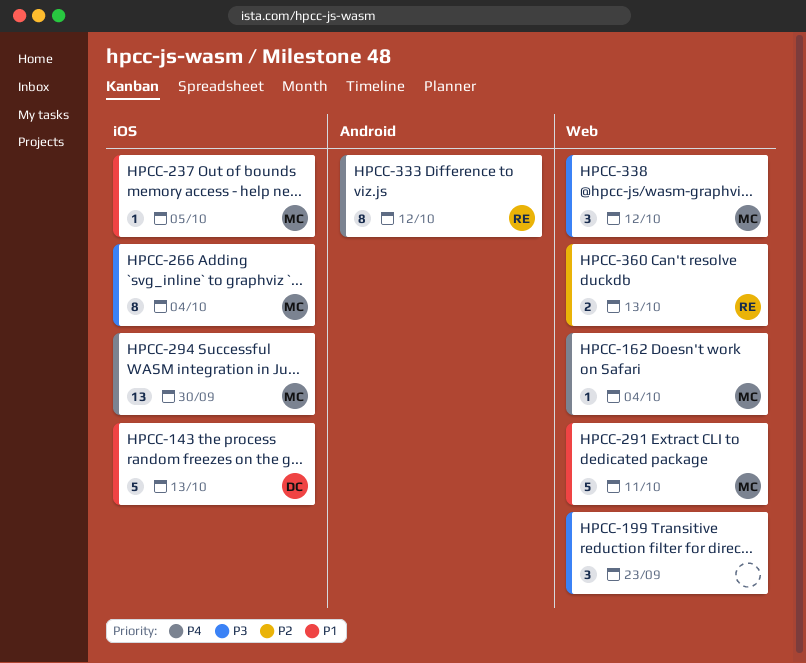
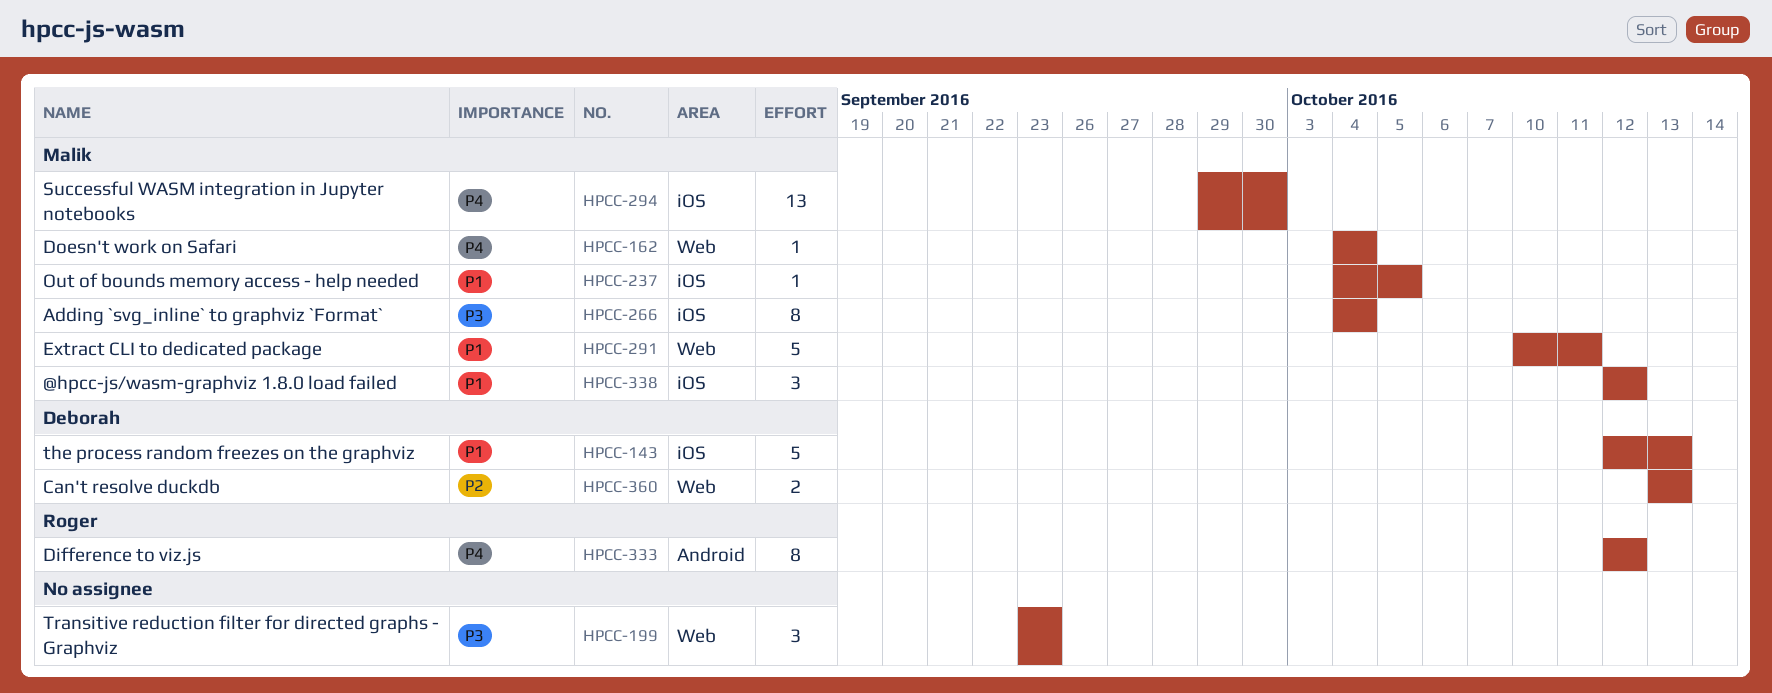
HPCC-338, priority: P3 -> P1
HPCC-338, label: Web -> iOS
HPCC-360, owner: Roger -> Deborah

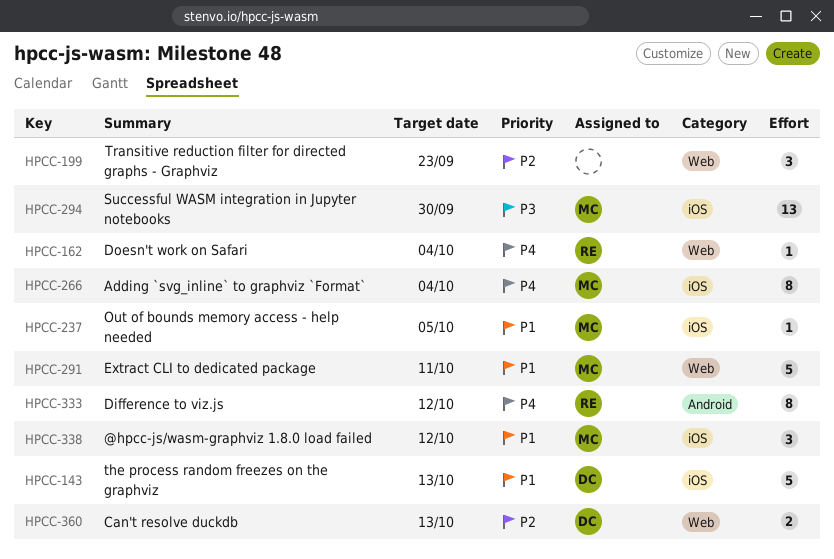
HPCC-162, owner: Malik -> Roger
HPCC-199, priority: P3 -> P2
HPCC-266, priority: P3 -> P4
HPCC-294, priority: P4 -> P3

